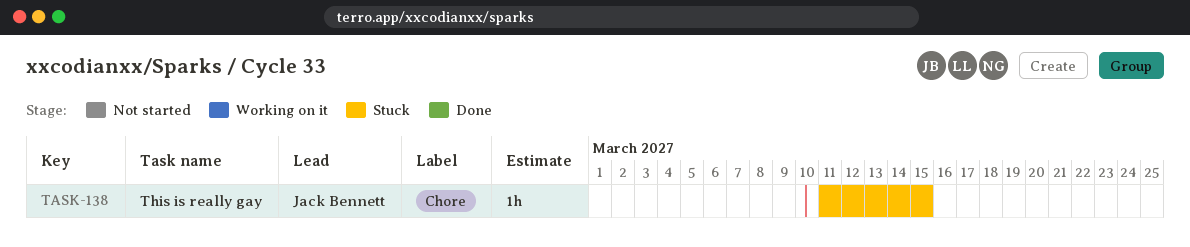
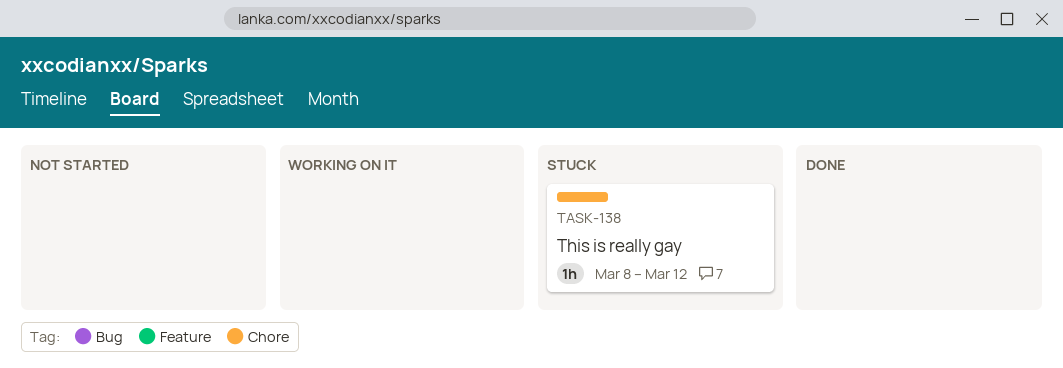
TASK-138, start: Mar 11 -> Mar 8
TASK-138, due: Mar 15 -> Mar 12

